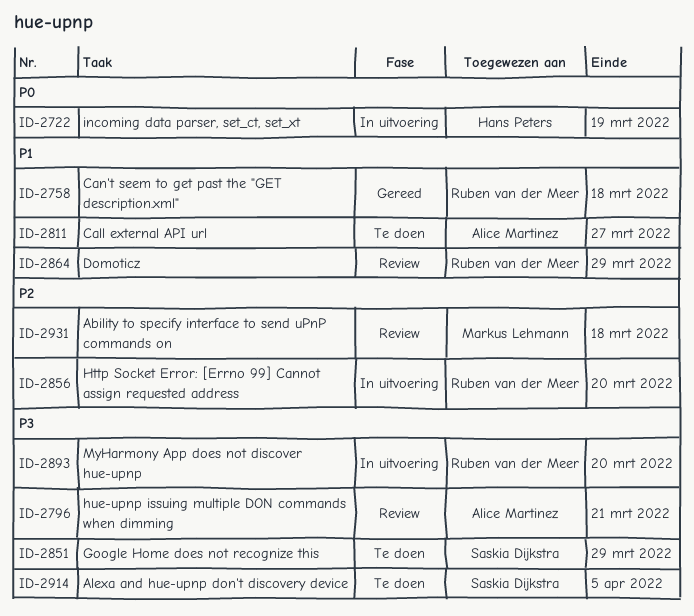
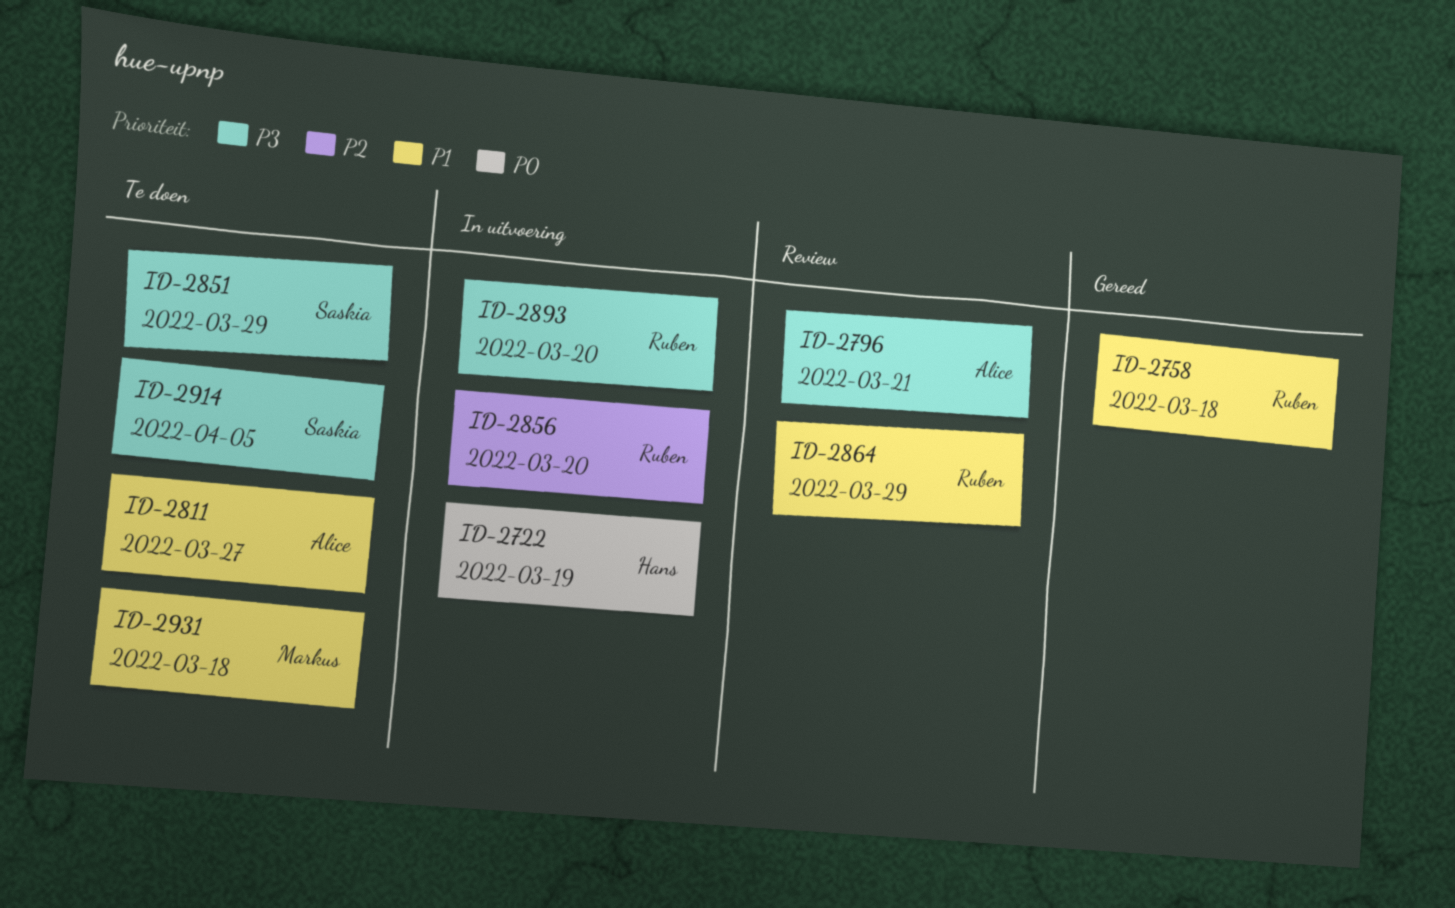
ID-2931, status: Review -> Te doen
ID-2931, priority: P2 -> P1

